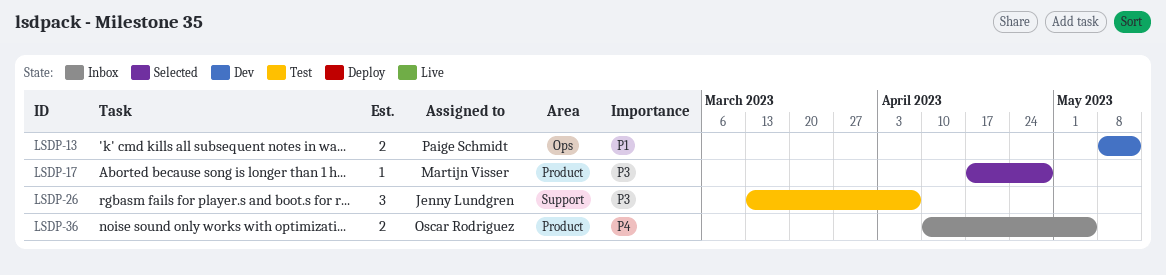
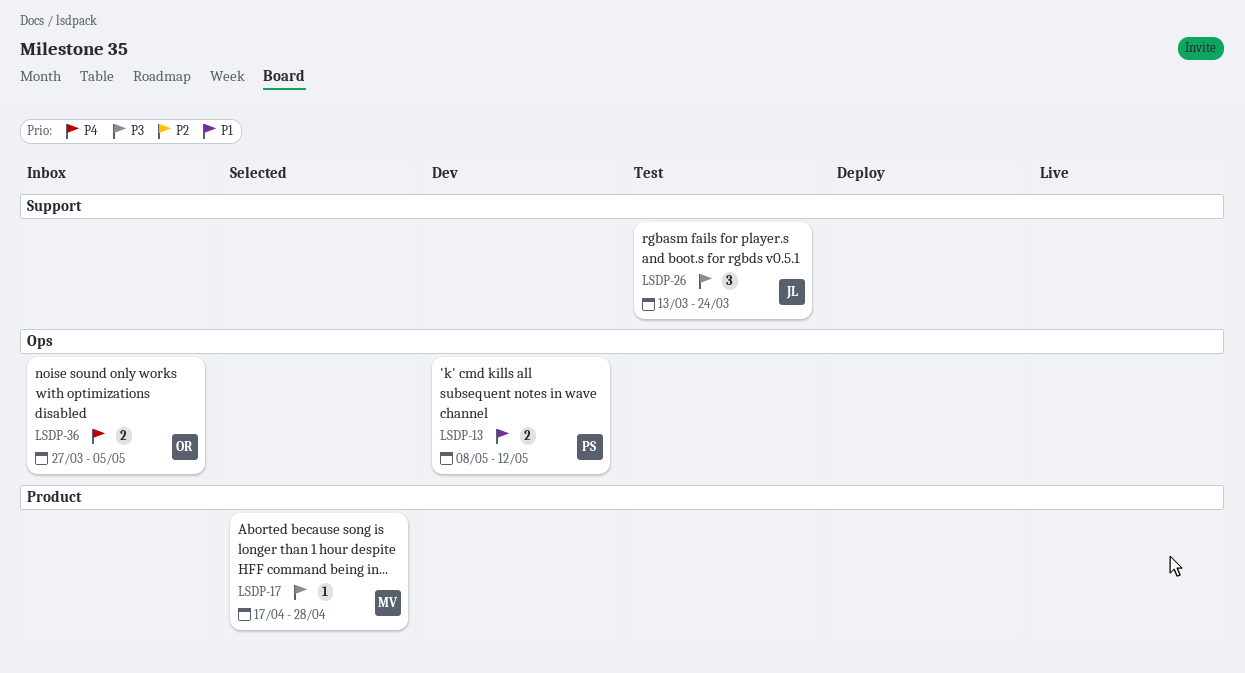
LSDP-26, due: Apr 7 -> Mar 24
LSDP-36, label: Product -> Ops
LSDP-36, start: Apr 10 -> Mar 27

